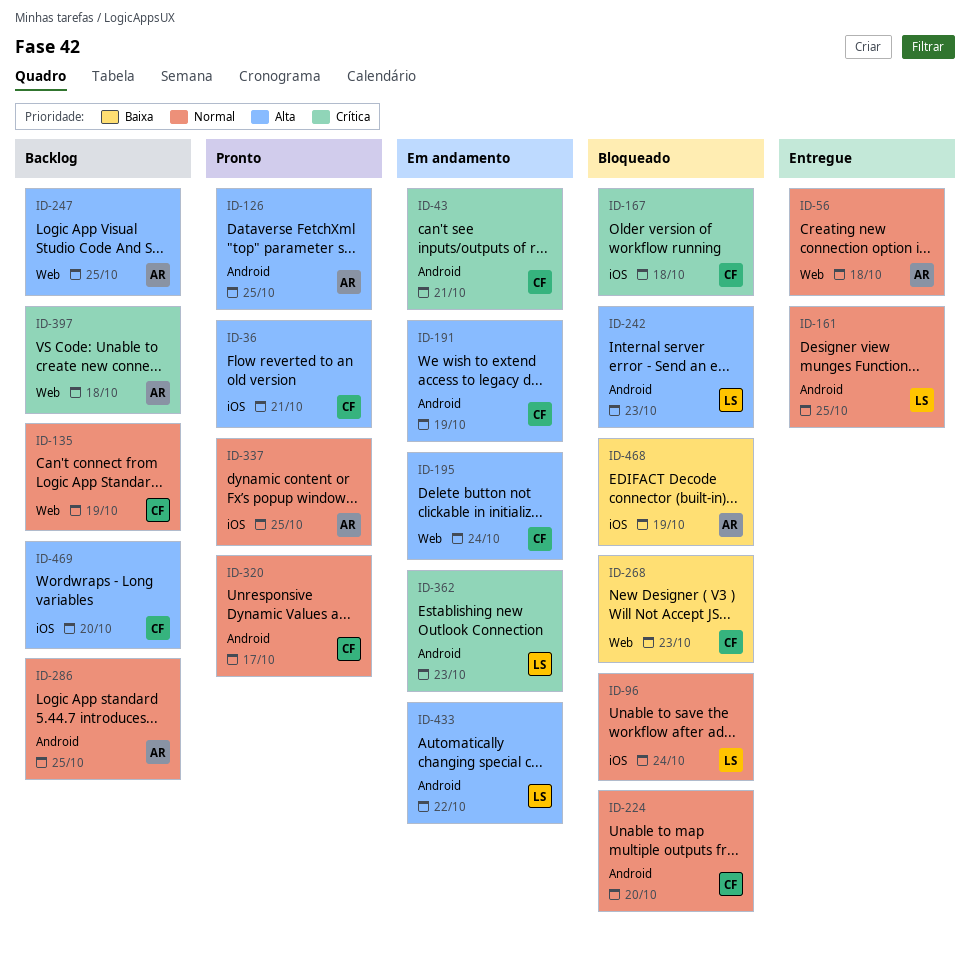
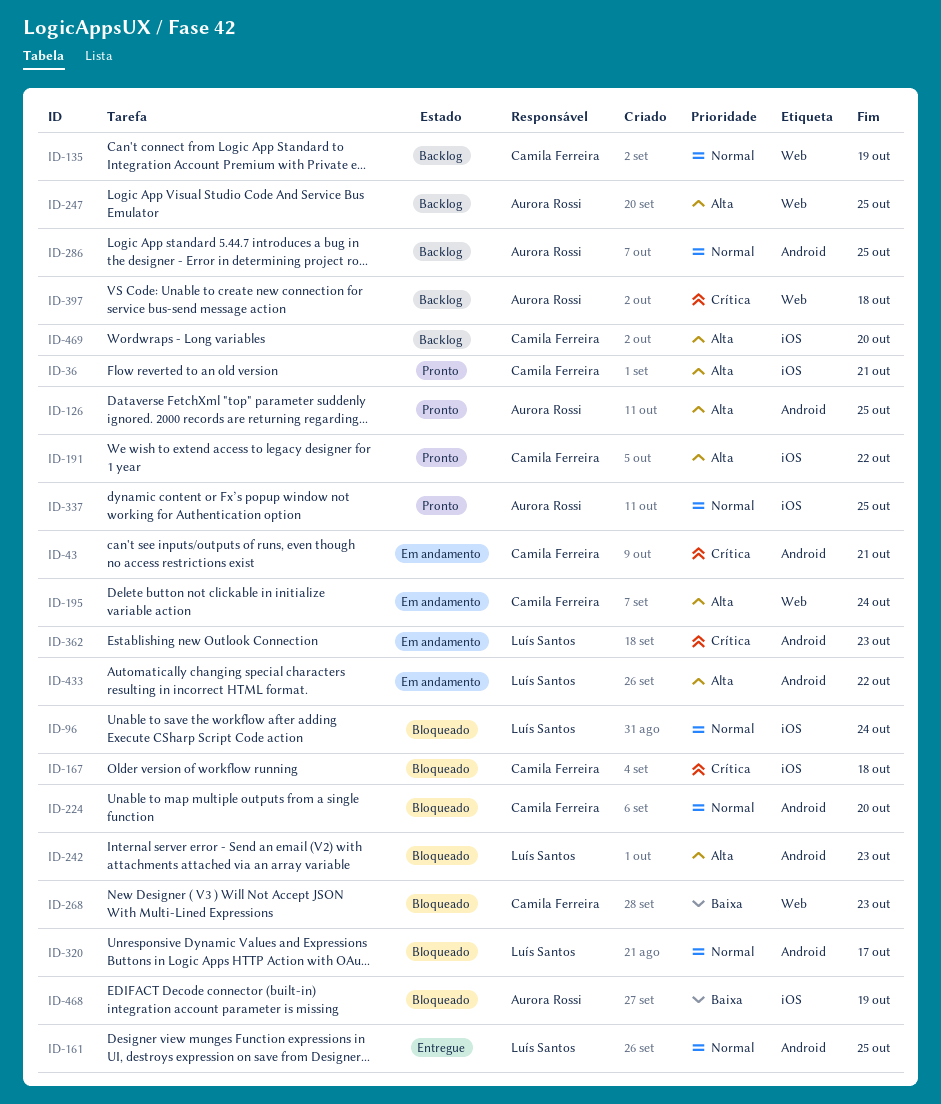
ID-56: present -> none
ID-191, status: Em andamento -> Pronto
ID-191, label: Android -> iOS
ID-191, due: Oct 19 -> Oct 22
ID-320, status: Pronto -> Bloqueado
ID-320, owner: Camila Ferreira -> Luís Santos

